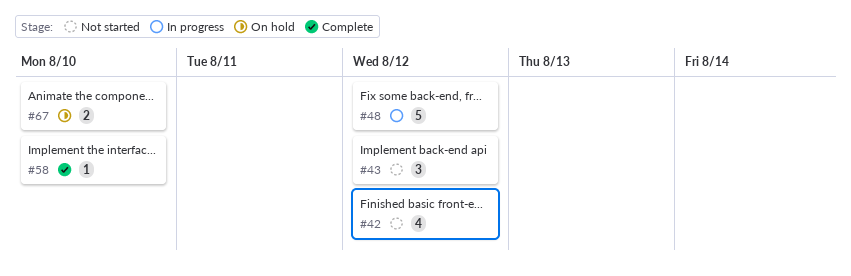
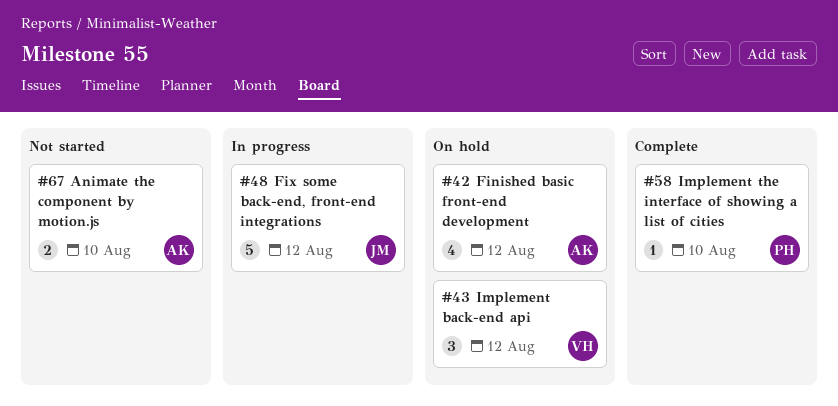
#42, status: Not started -> On hold
#43, status: Not started -> On hold
#67, status: On hold -> Not started

